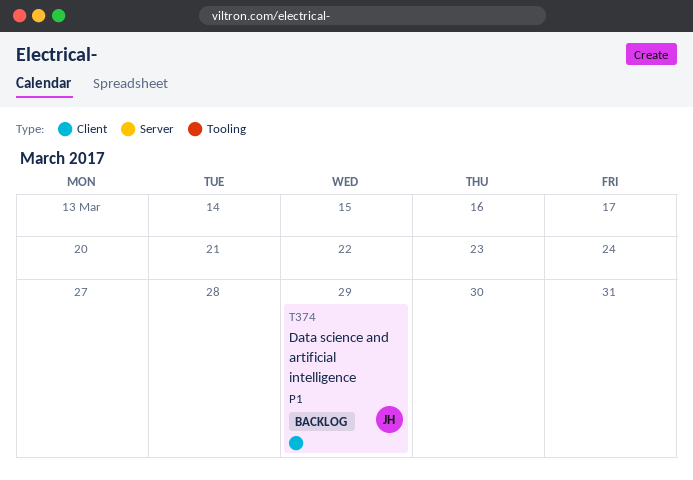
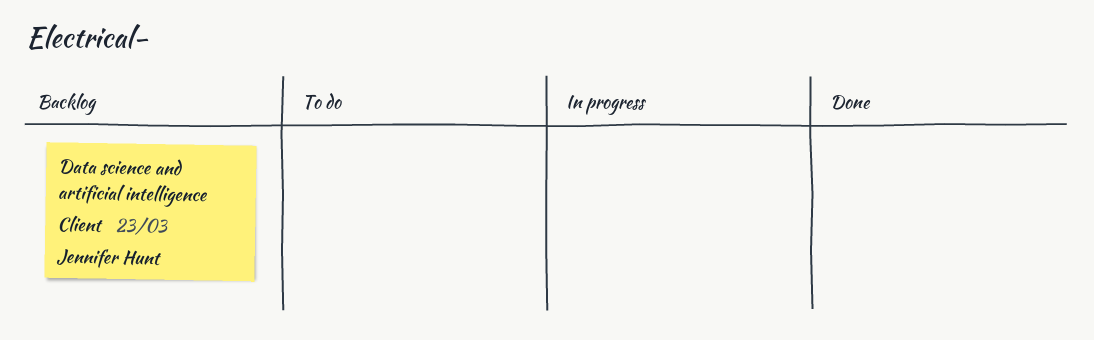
Data science and artificial intelligence, due: Mar 29 -> Mar 23

